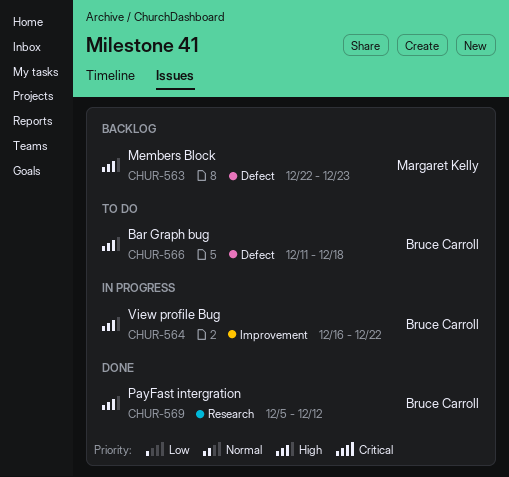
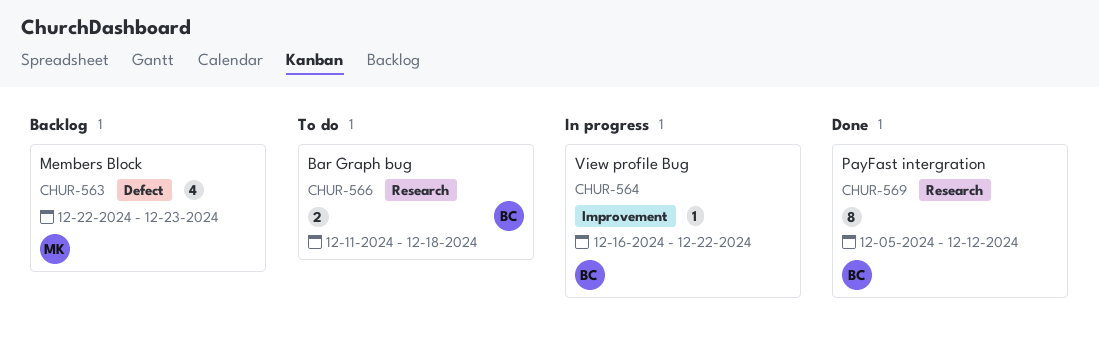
CHUR-566, label: Defect -> Research

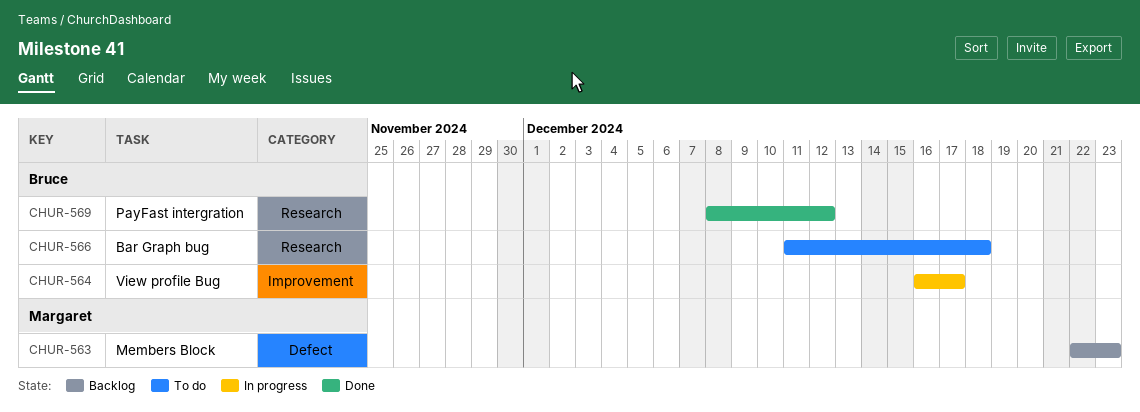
CHUR-564, due: Dec 22 -> Dec 17
CHUR-569, start: Dec 5 -> Dec 8

